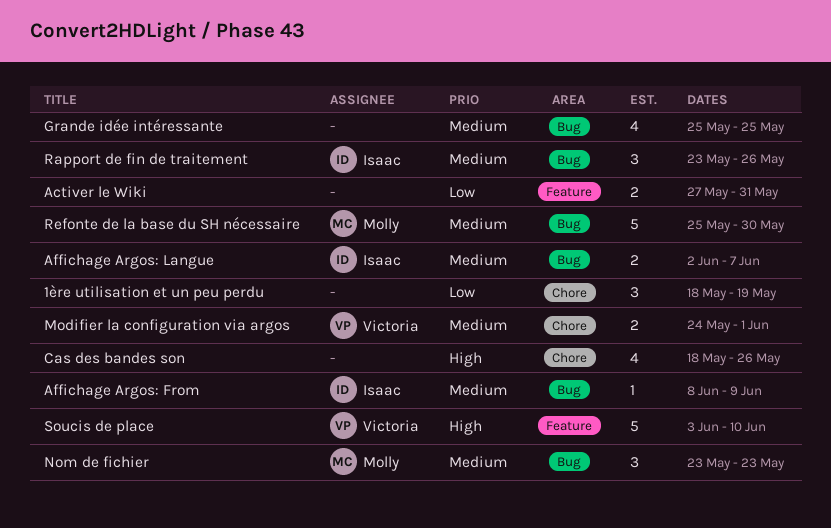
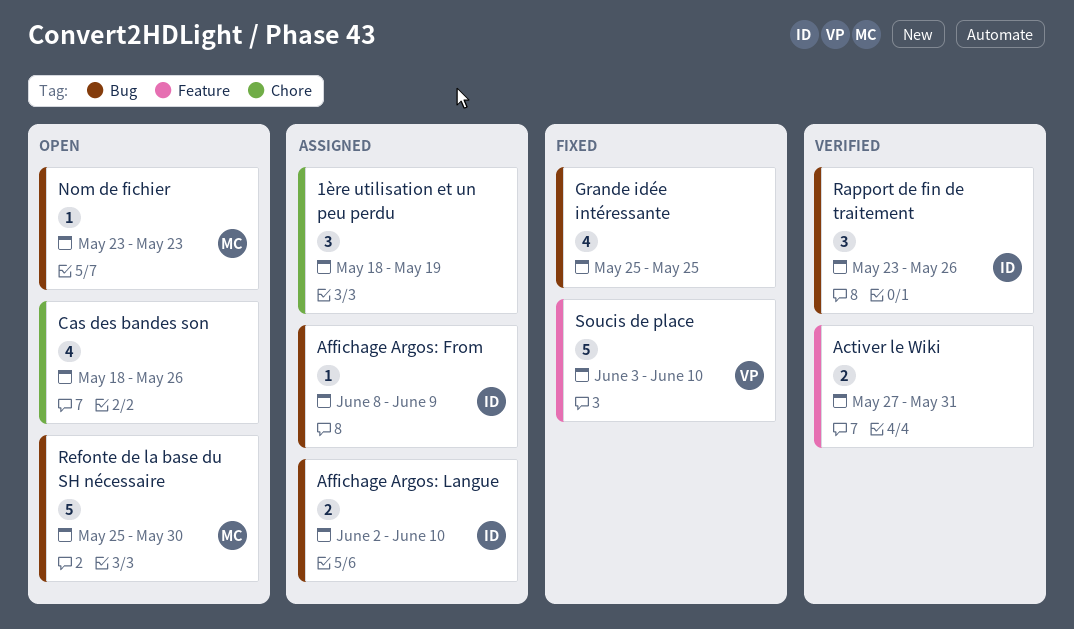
Affichage Argos: Langue, due: Jun 7 -> Jun 10
Modifier la configuration via argos: present -> none
Nom de fichier, estimate: 3 -> 1

